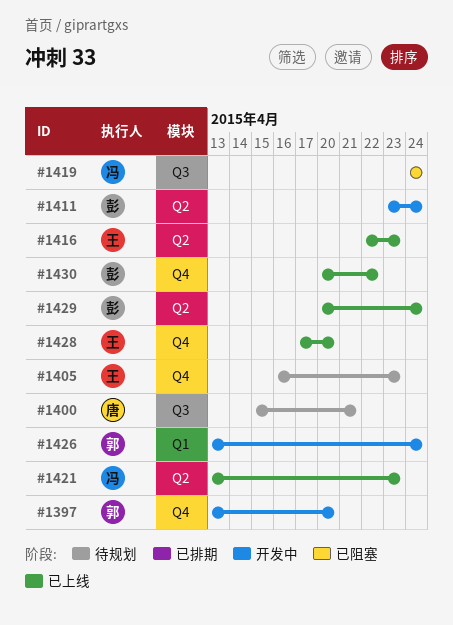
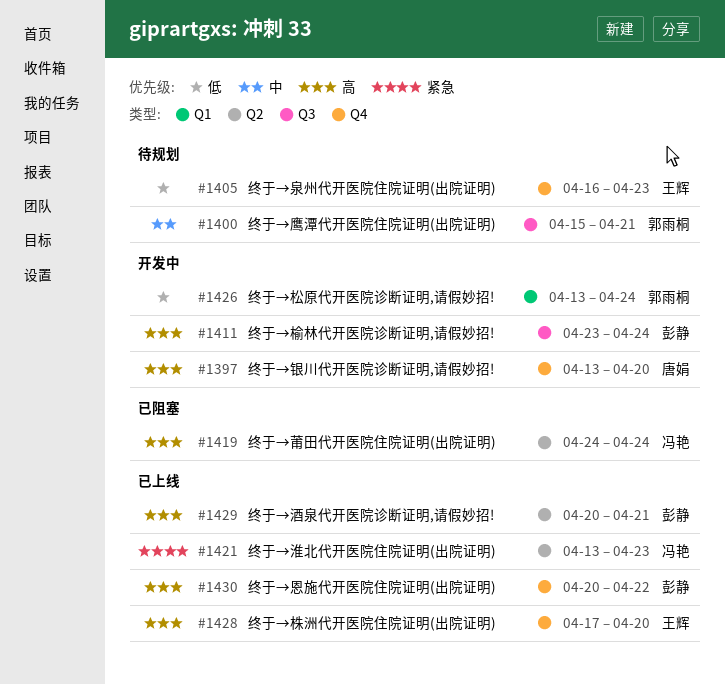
#1397, owner: 郭雨桐 -> 唐娟
#1400, owner: 唐娟 -> 郭雨桐
#1411, label: Q2 -> Q3
#1416: present -> none
#1419, label: Q3 -> Q2
#1429, due: Apr 24 -> Apr 21

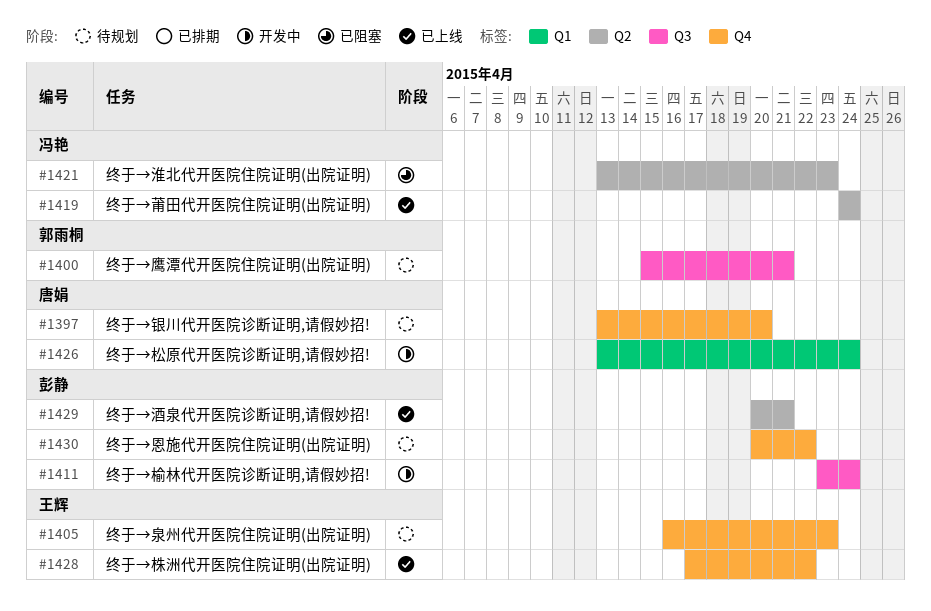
#1397, status: 开发中 -> 待规划
#1419, status: 已阻塞 -> 已上线
#1421, status: 已上线 -> 已阻塞
#1426, owner: 郭雨桐 -> 唐娟
#1428, due: Apr 20 -> Apr 22
#1430, status: 已上线 -> 待规划

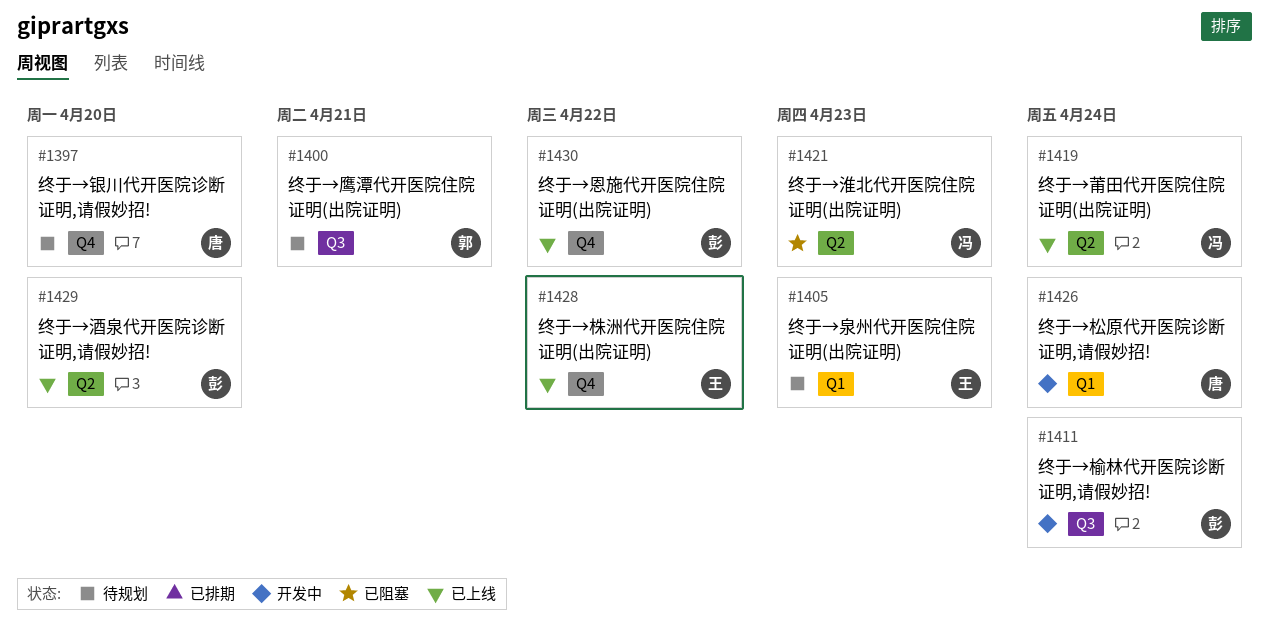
#1405, label: Q4 -> Q1
#1429, due: Apr 21 -> Apr 20
#1430, status: 待规划 -> 已上线

